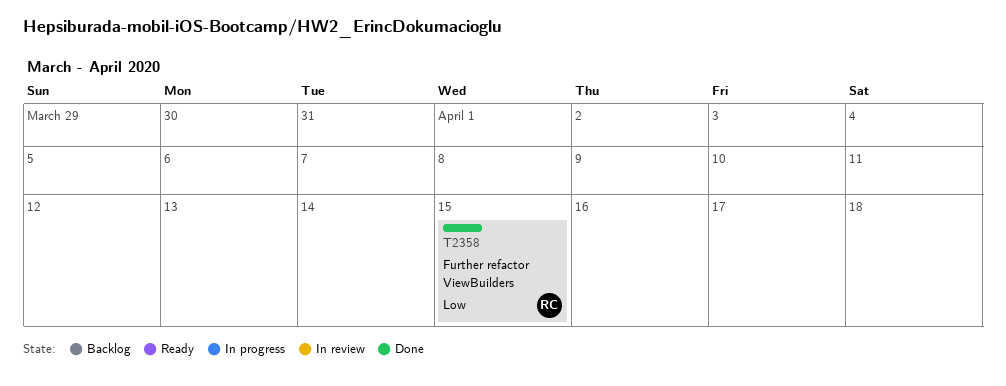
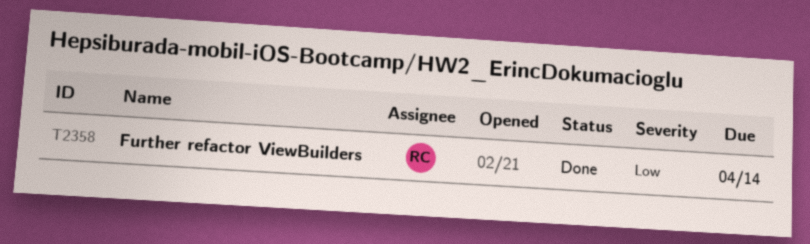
T2358, due: Apr 15 -> Apr 14

